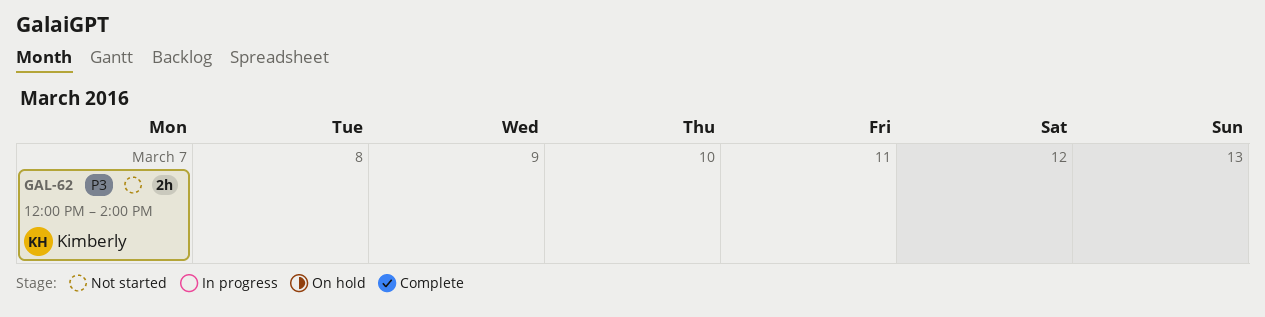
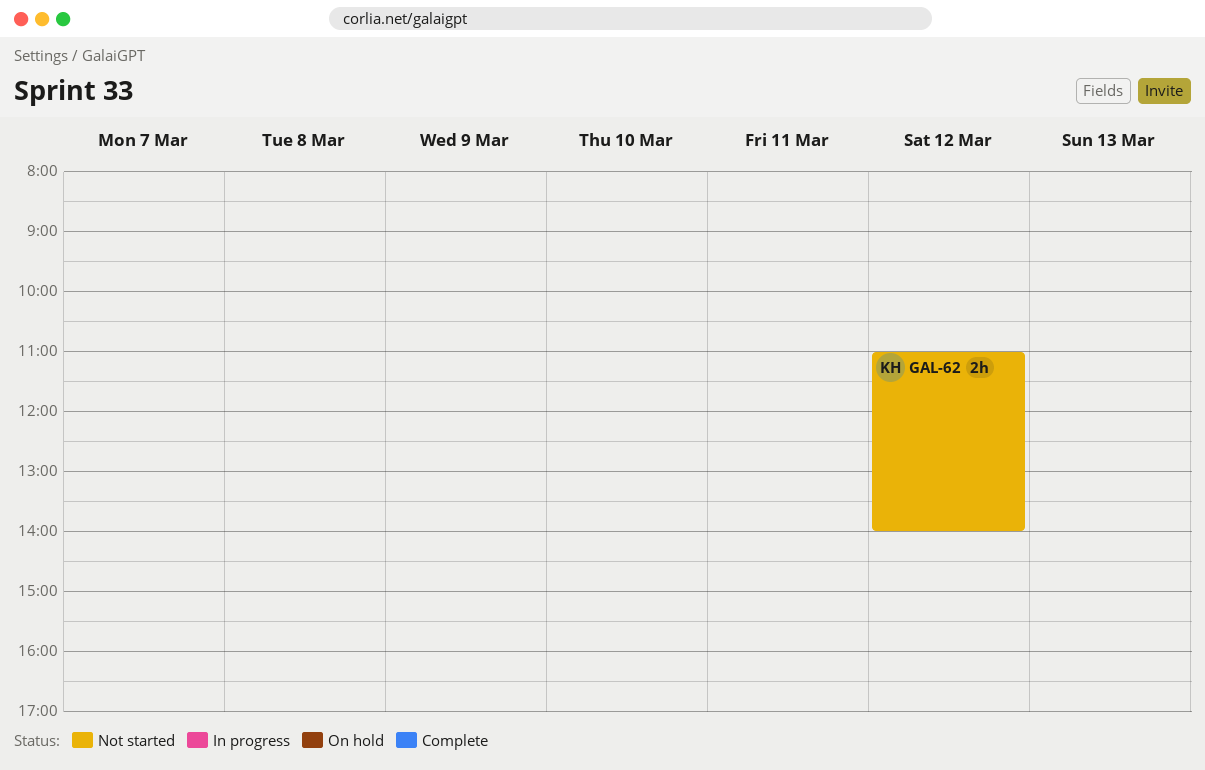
GAL-62, day: Mar 7 -> Mar 12
GAL-62, begins: 12:00 -> 11:00

